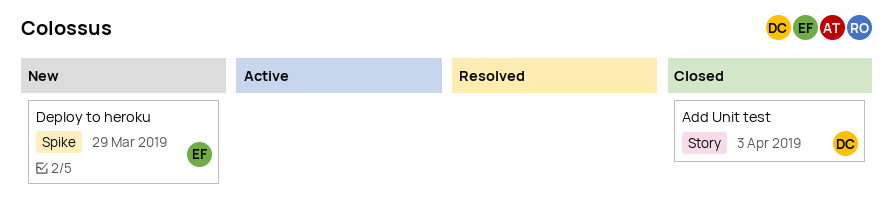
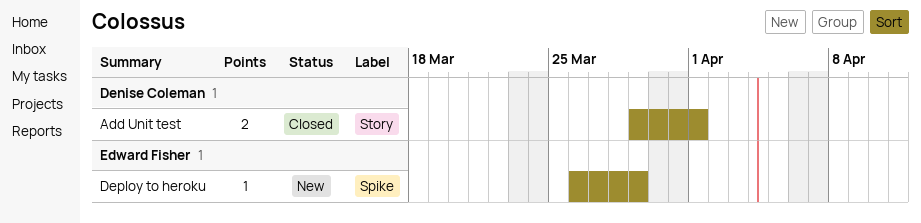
Add Unit test, due: Apr 3 -> Apr 1

